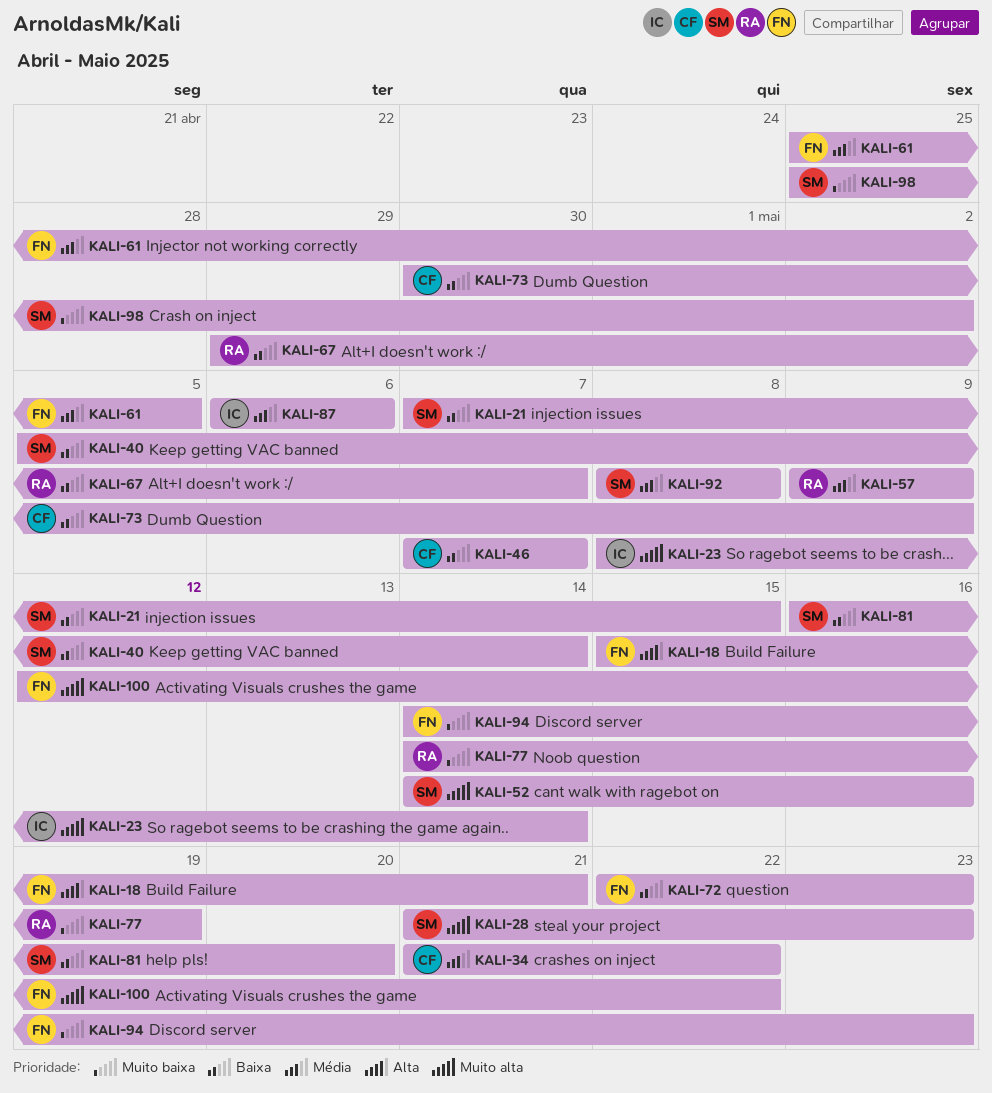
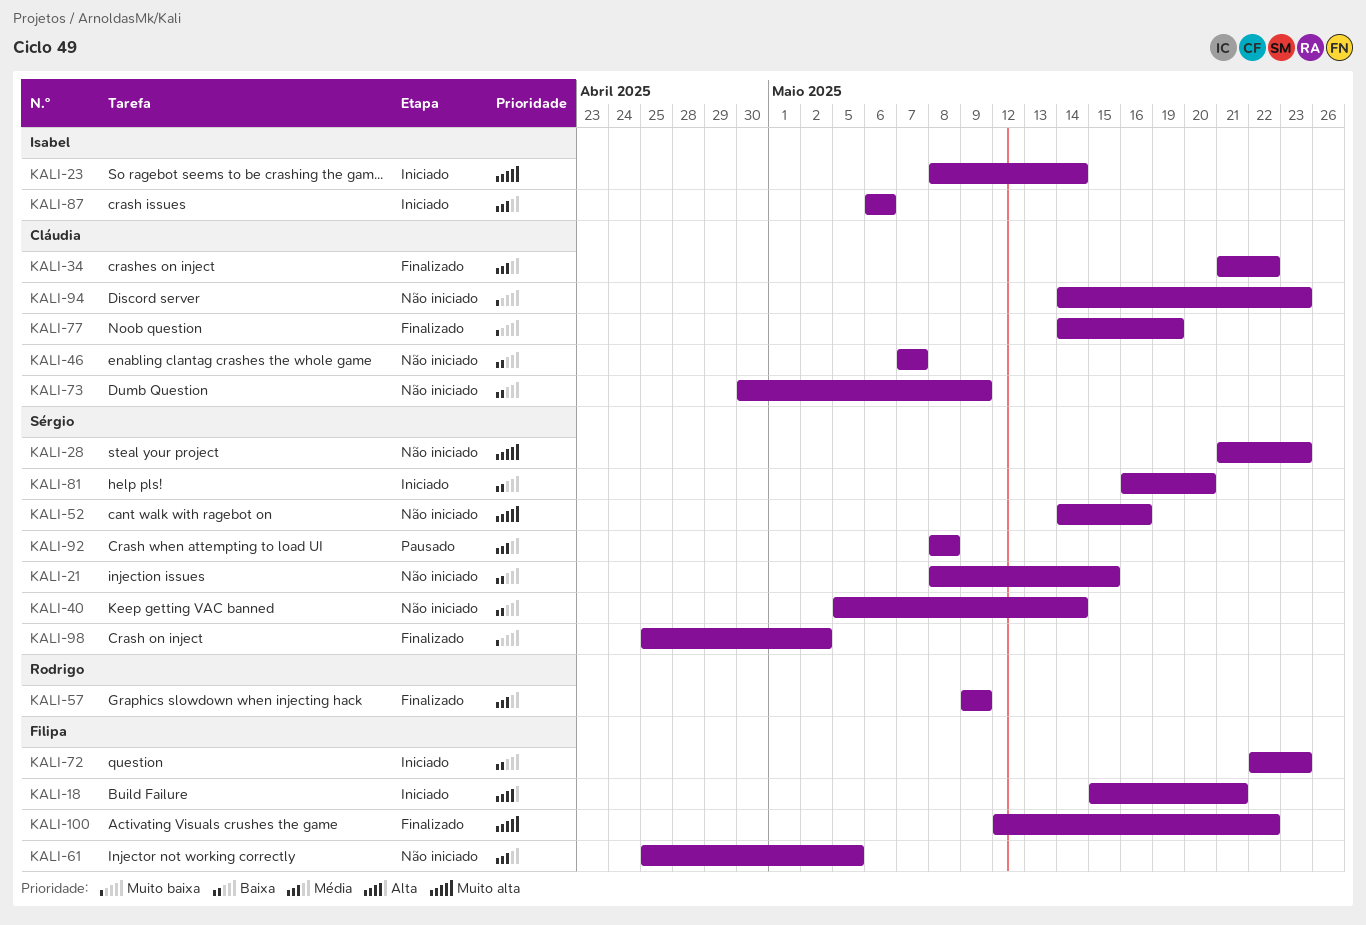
KALI-21, start: May 7 -> May 8
KALI-67: present -> none
KALI-77, owner: Rodrigo -> Cláudia
KALI-94, owner: Filipa -> Cláudia

